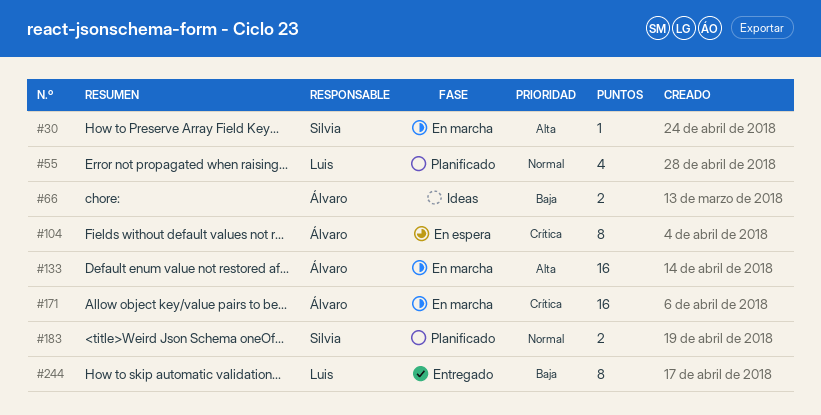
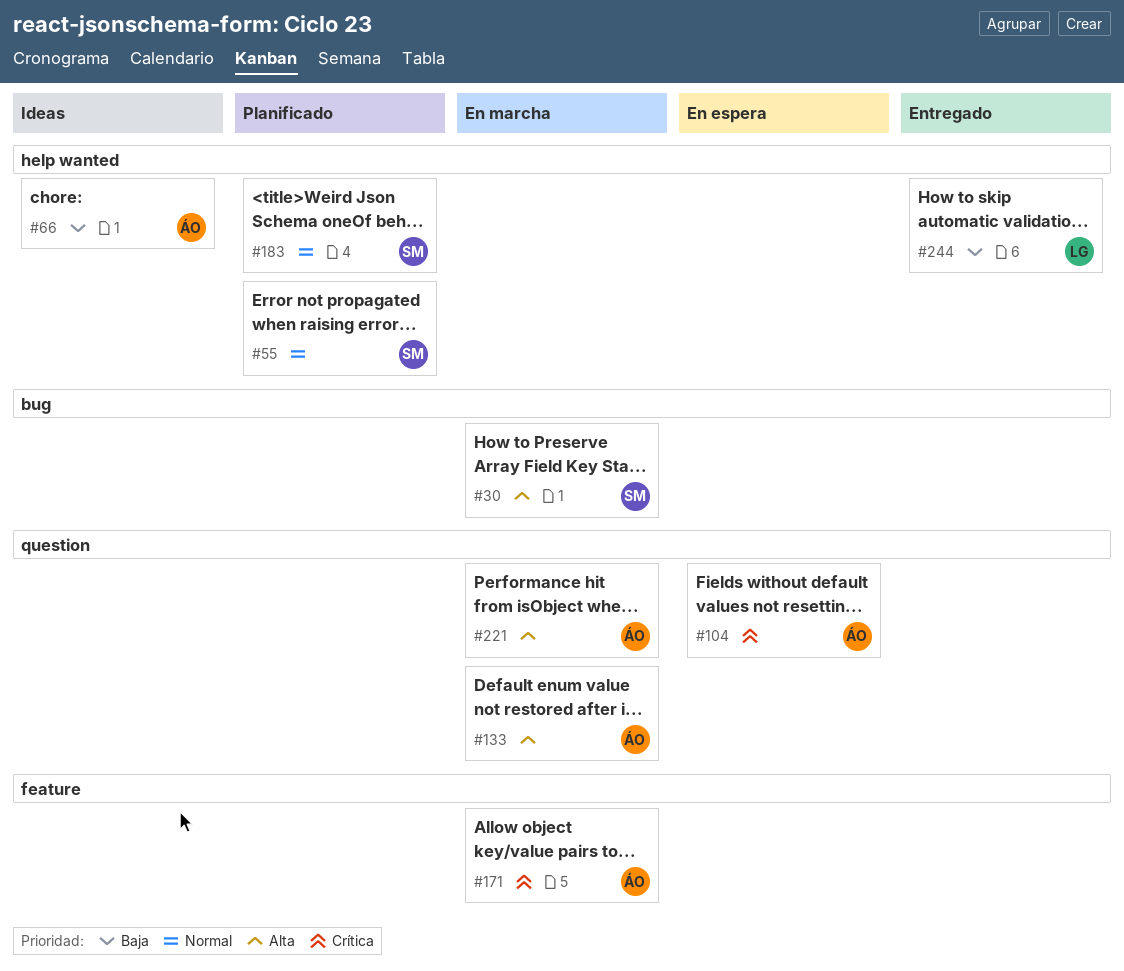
#55, owner: Luis -> Silvia
#221: none -> present

